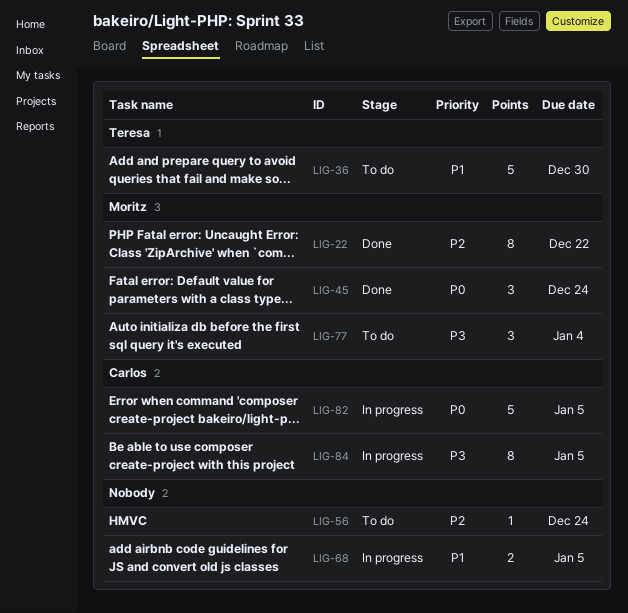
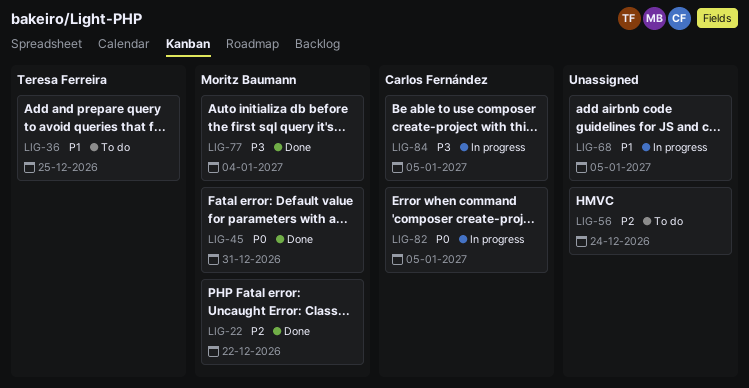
LIG-36, due: Dec 30 -> Dec 25
LIG-45, due: Dec 24 -> Dec 31
LIG-77, status: To do -> Done

